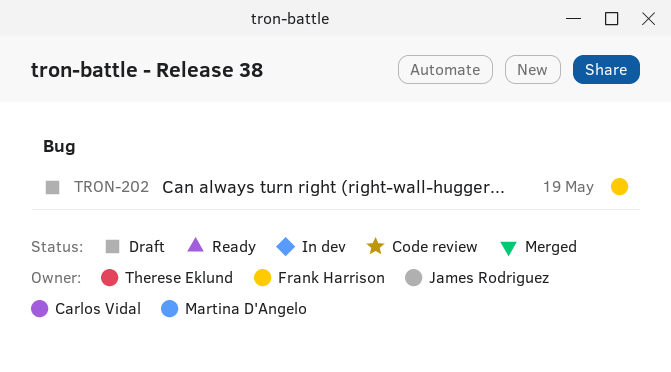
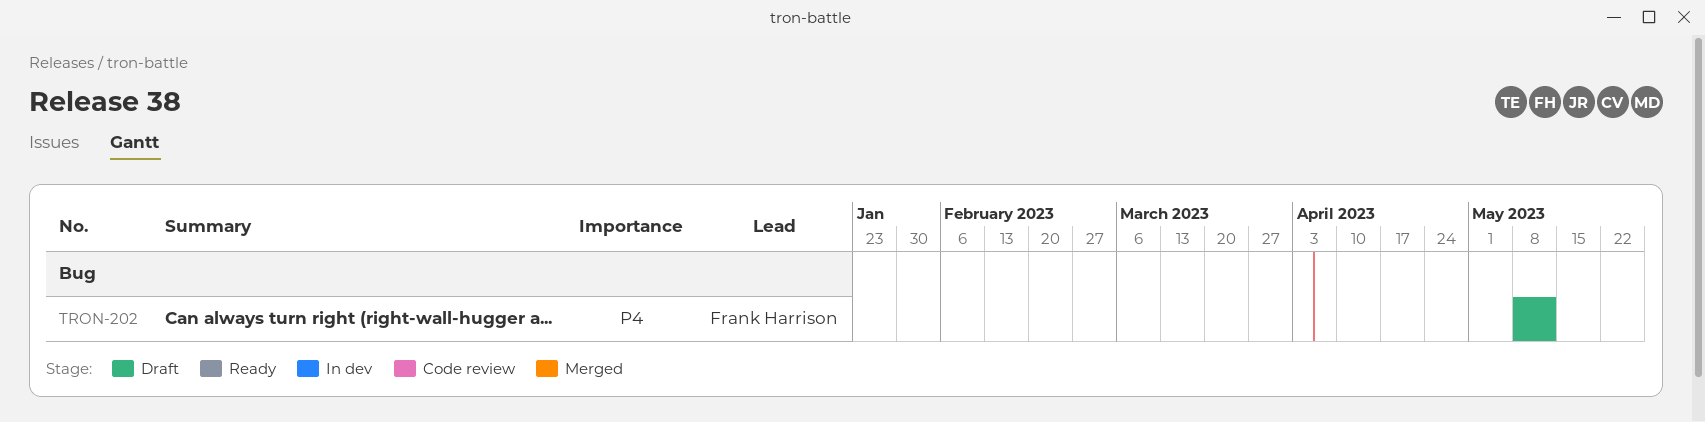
TRON-202, due: May 19 -> May 12

